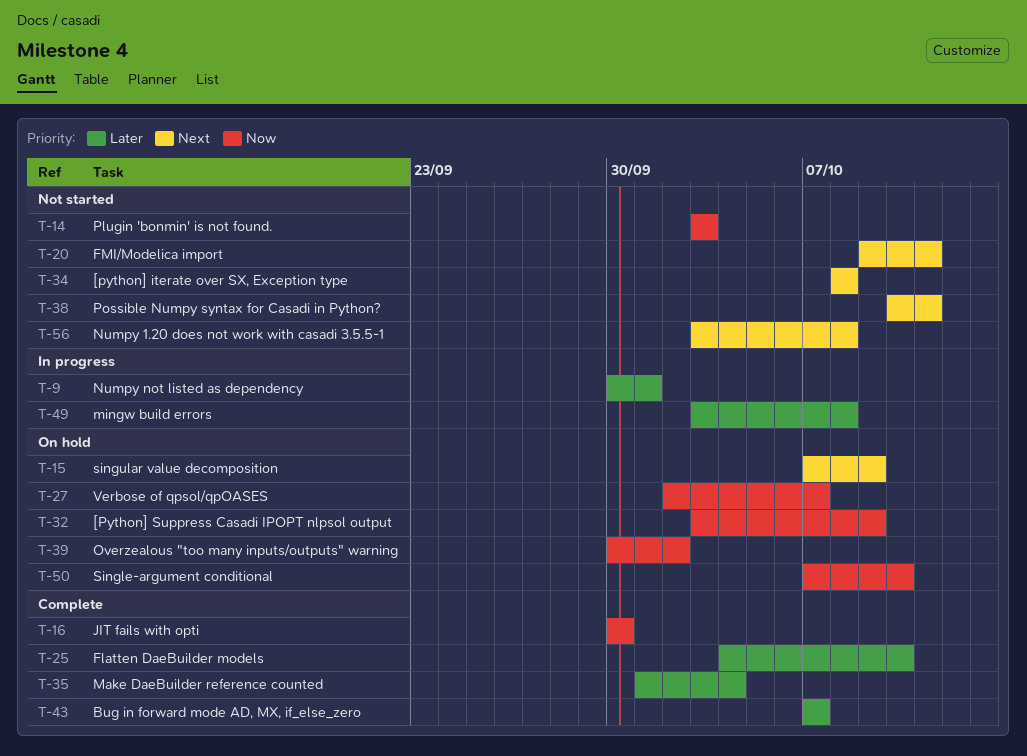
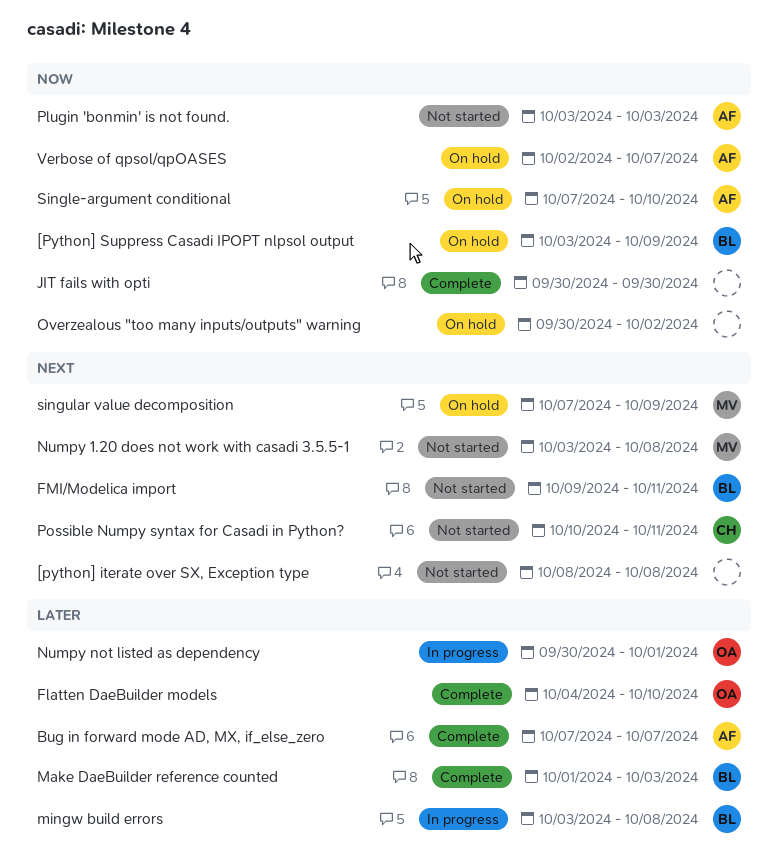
Make DaeBuilder reference counted, due: Oct 4 -> Oct 3

